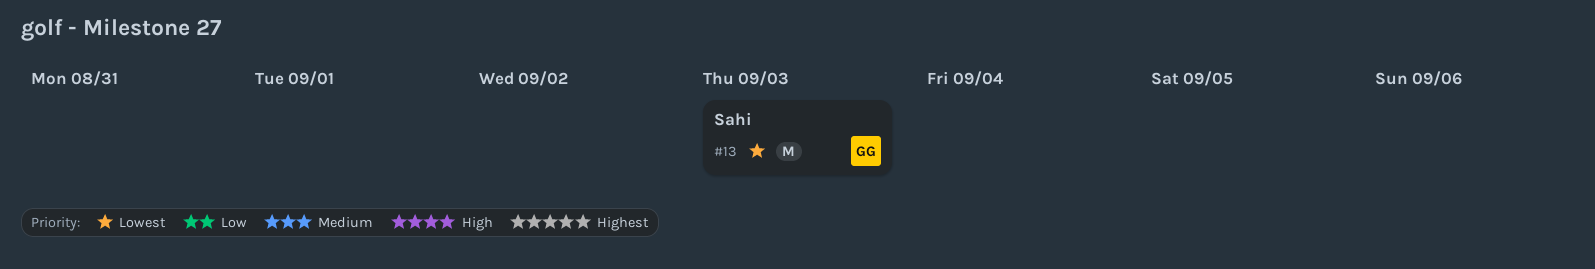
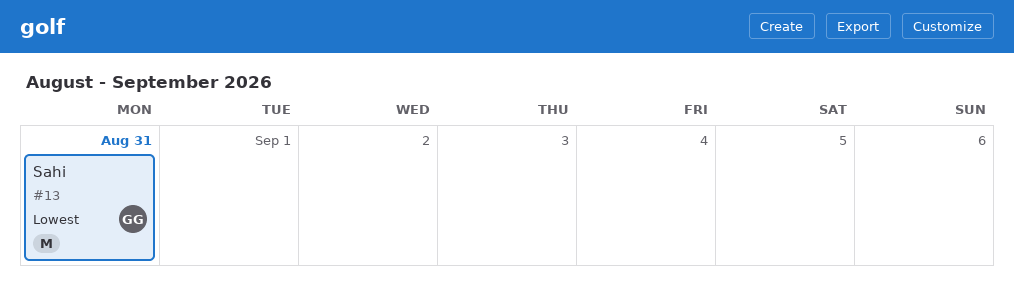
#13, due: Sep 3 -> Aug 31

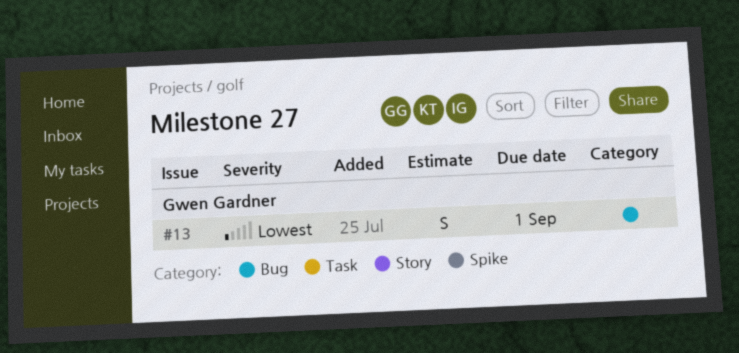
#13, estimate: M -> S
#13, due: Aug 31 -> Sep 1

